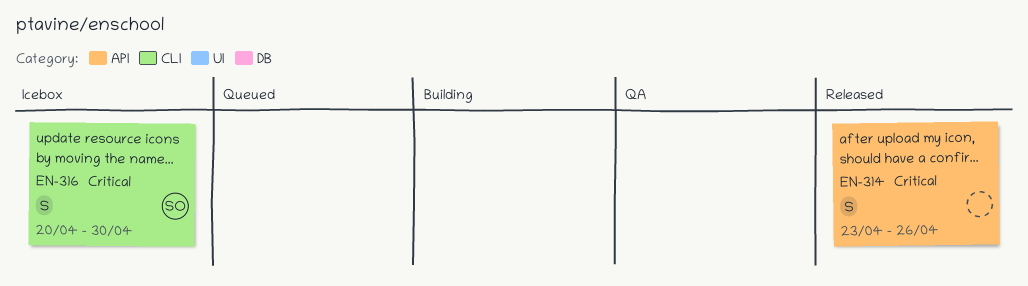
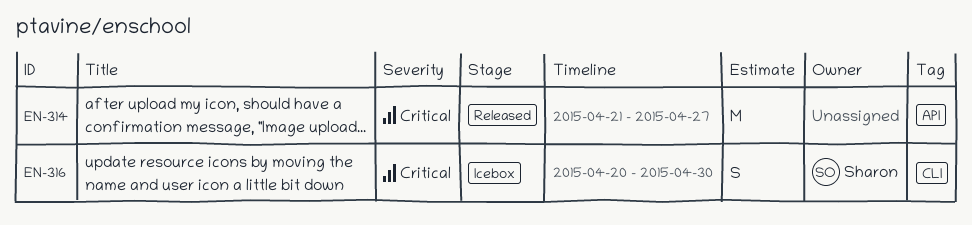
EN-314, estimate: S -> M
EN-314, start: Apr 23 -> Apr 21
EN-314, due: Apr 26 -> Apr 27

